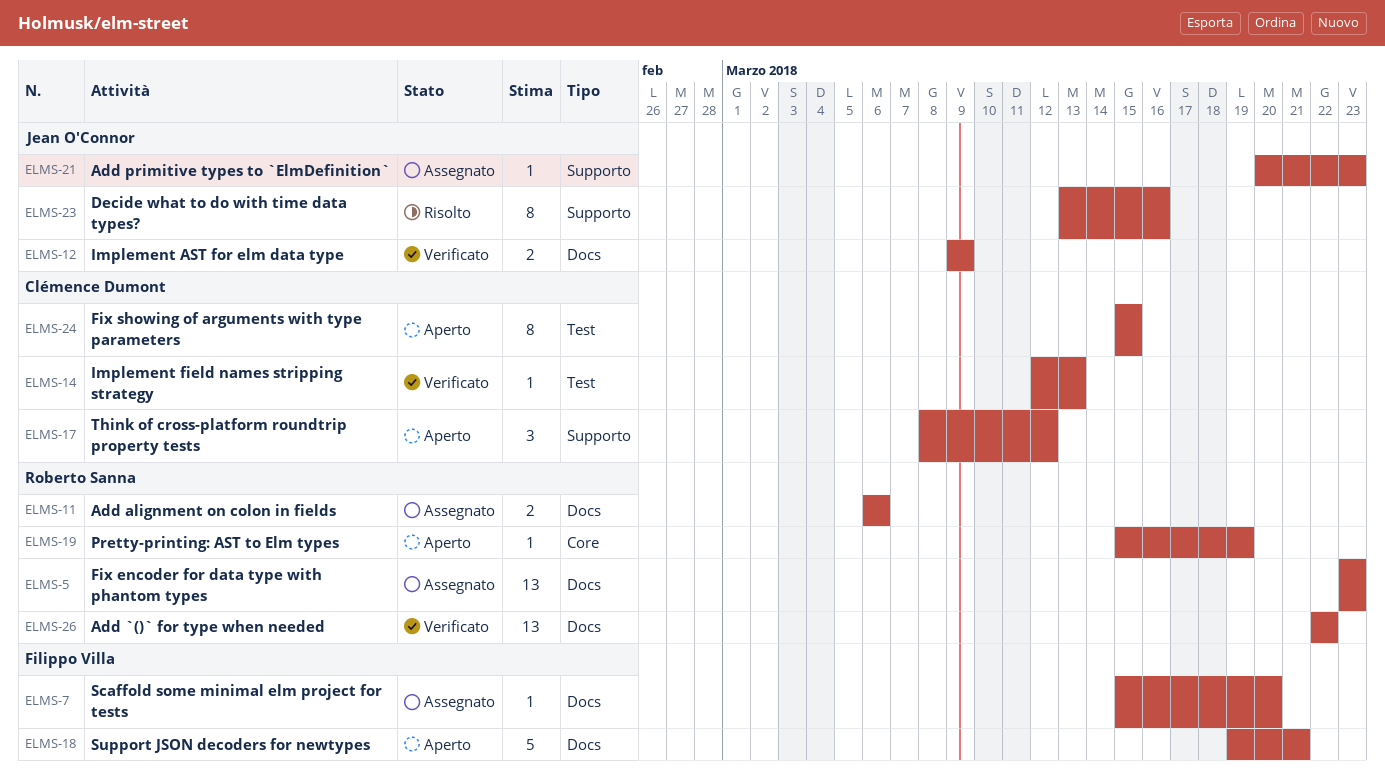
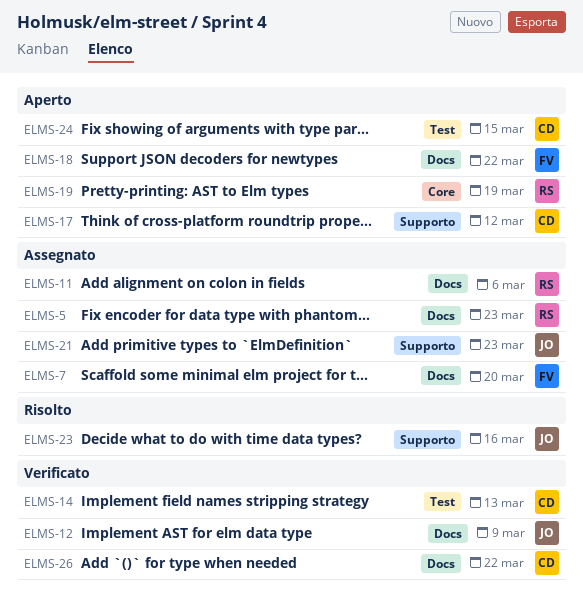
ELMS-18, due: Mar 21 -> Mar 22
ELMS-26, owner: Roberto Sanna -> Clémence Dumont

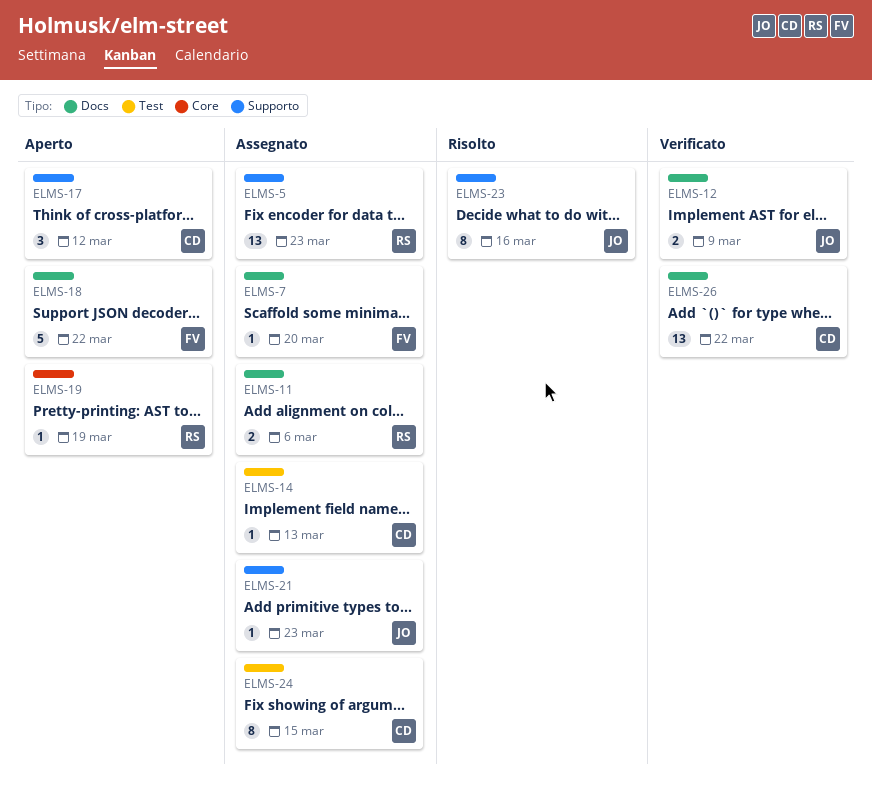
ELMS-5, label: Docs -> Supporto
ELMS-14, status: Verificato -> Assegnato
ELMS-24, status: Aperto -> Assegnato

